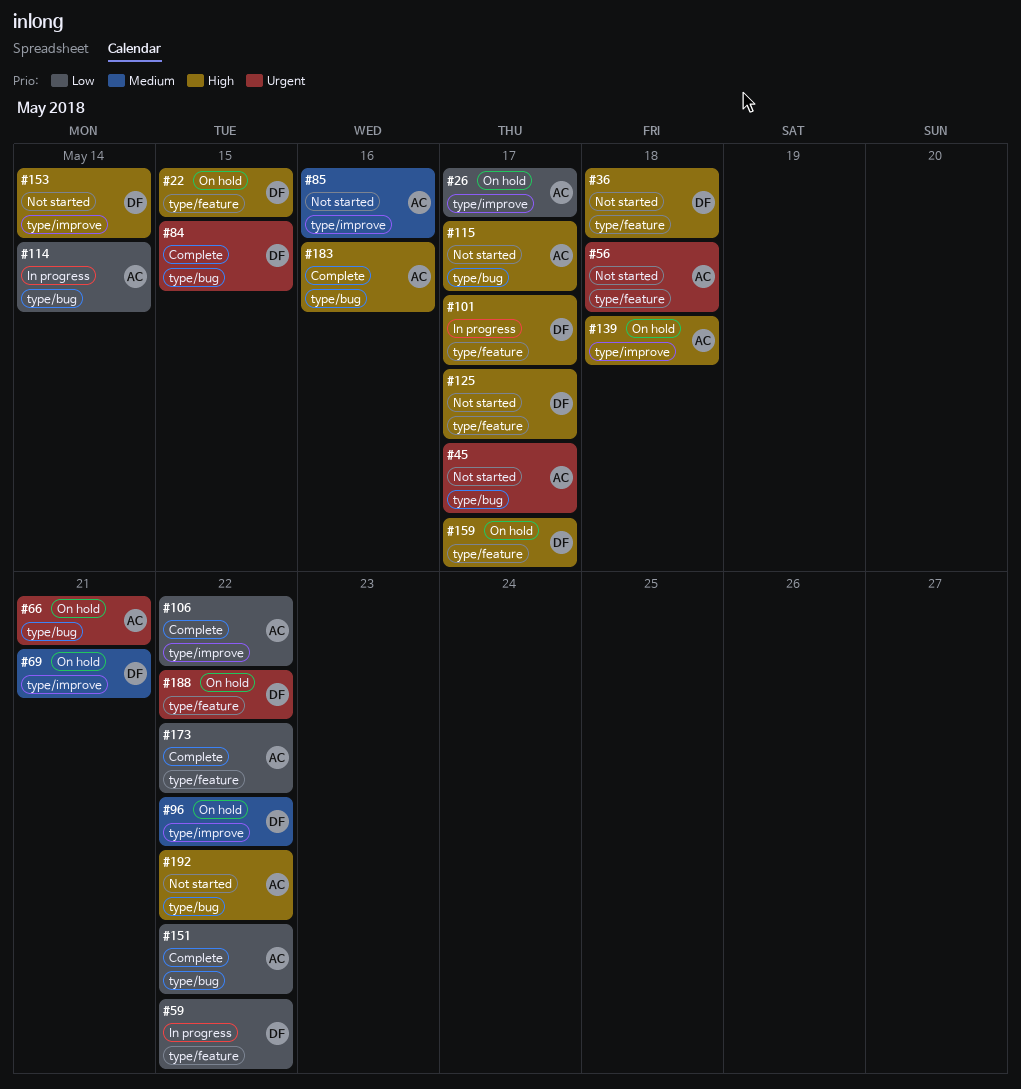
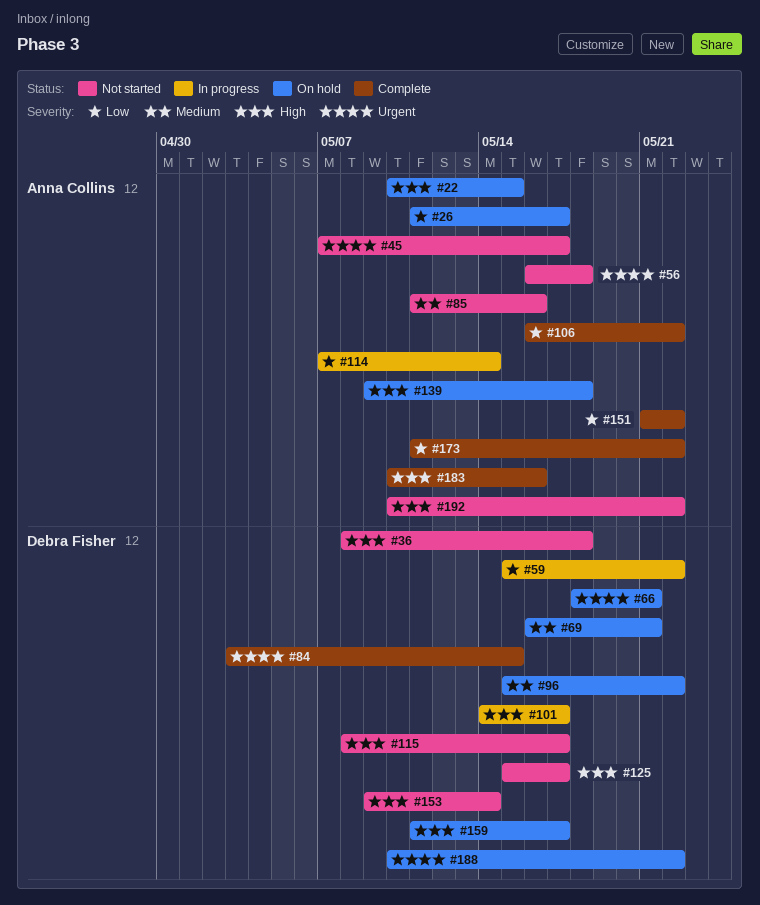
#22, owner: Debra Fisher -> Anna Collins
#66, owner: Anna Collins -> Debra Fisher
#115, owner: Anna Collins -> Debra Fisher

